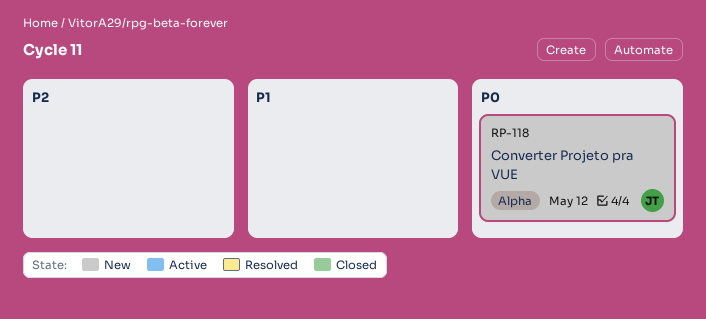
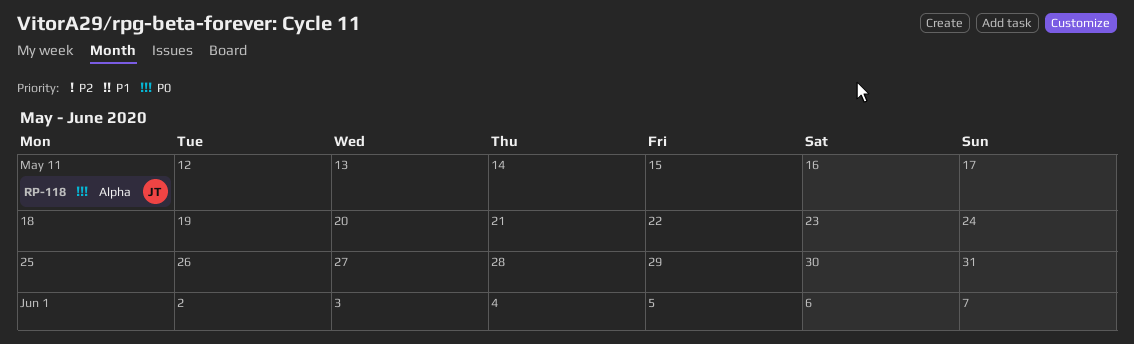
RP-118, due: May 12 -> May 11

